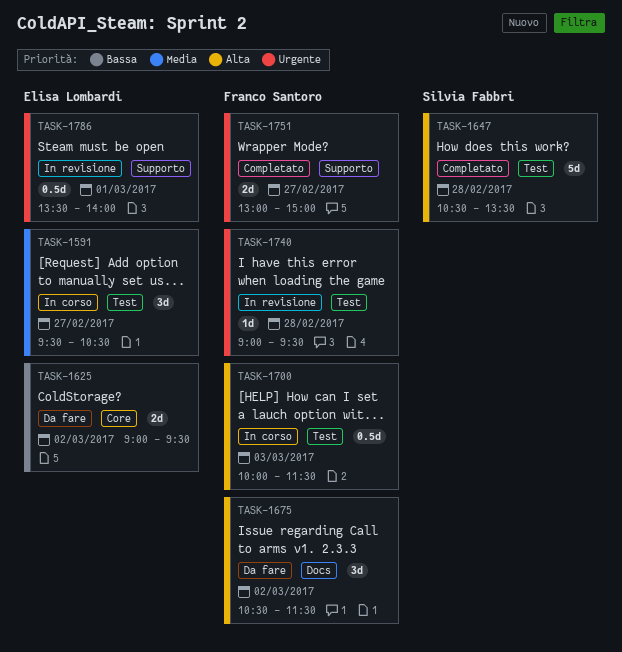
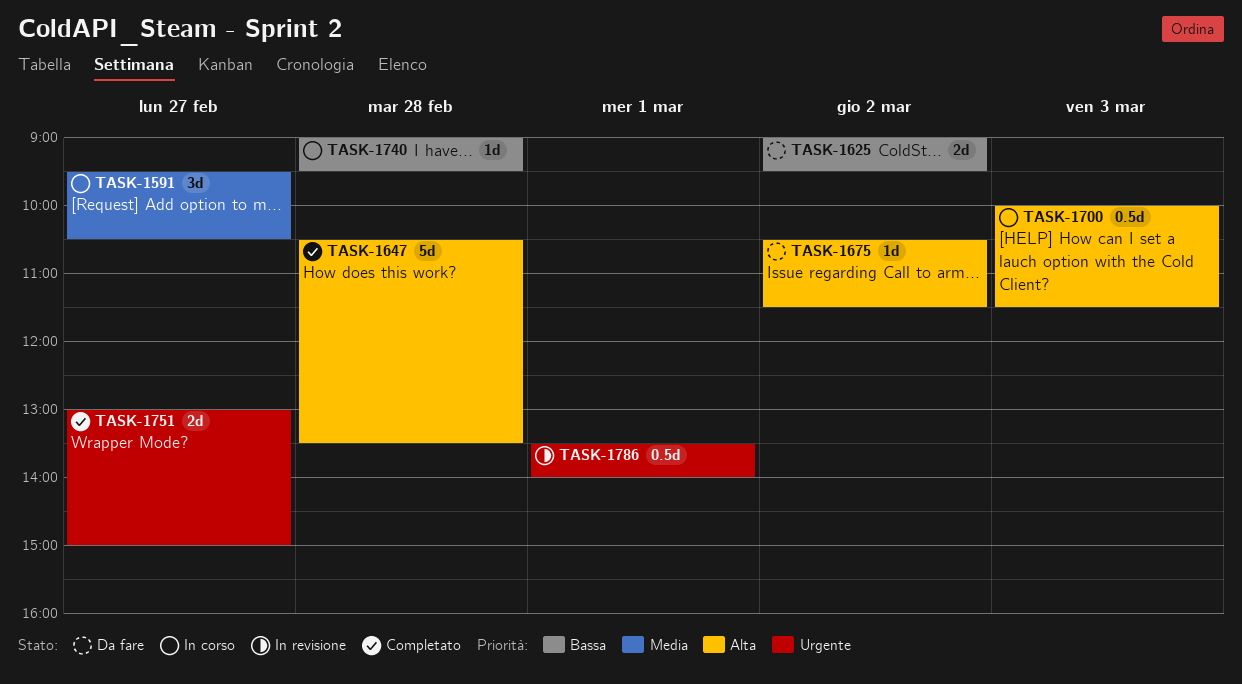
TASK-1675, estimate: 3d -> 1d
TASK-1740, status: In revisione -> In corso
TASK-1740, priority: Urgente -> Bassa

